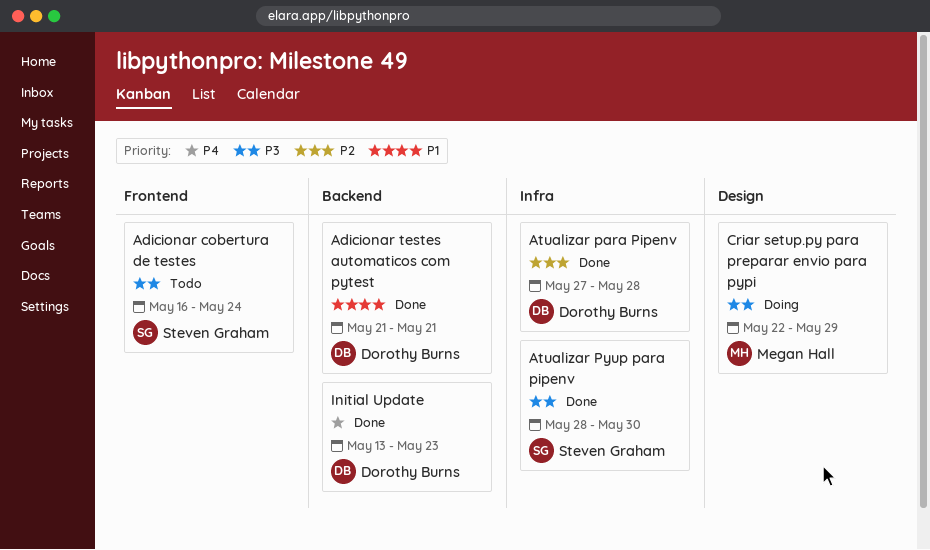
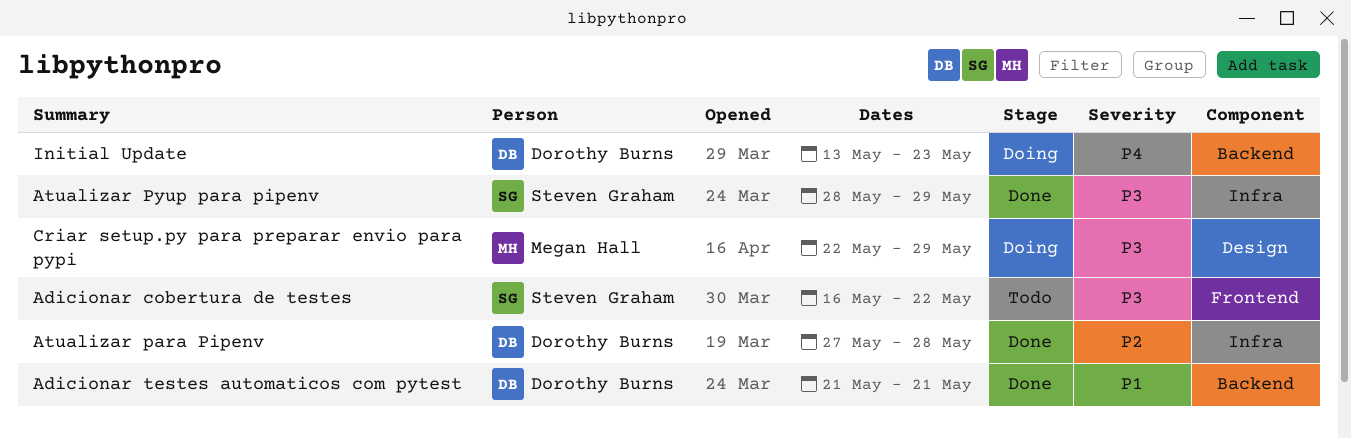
Adicionar cobertura de testes, due: May 24 -> May 22
Atualizar Pyup para pipenv, due: May 30 -> May 29
Initial Update, status: Done -> Doing

